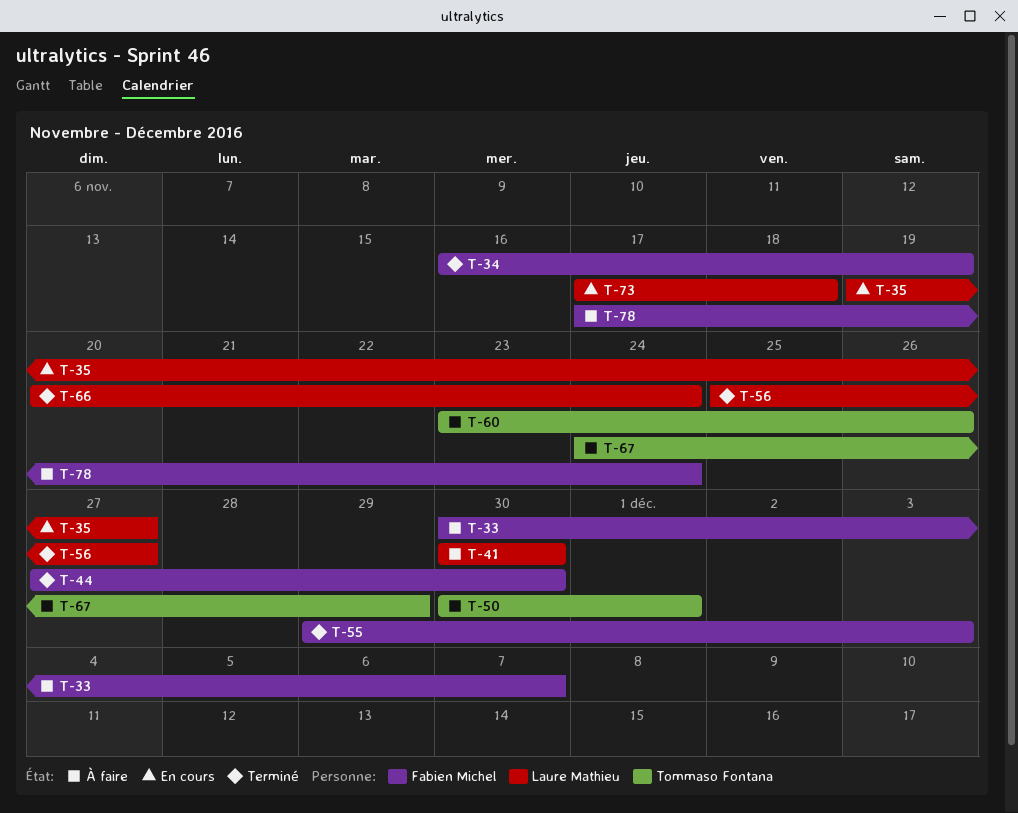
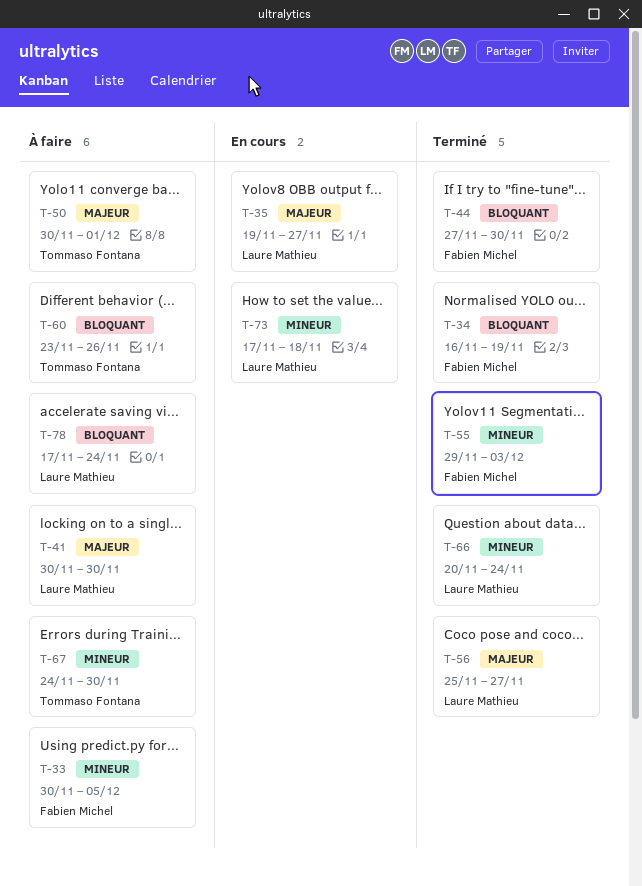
T-33, due: Dec 7 -> Dec 5
T-67, due: Nov 29 -> Nov 30
T-78, owner: Fabien Michel -> Laure Mathieu

